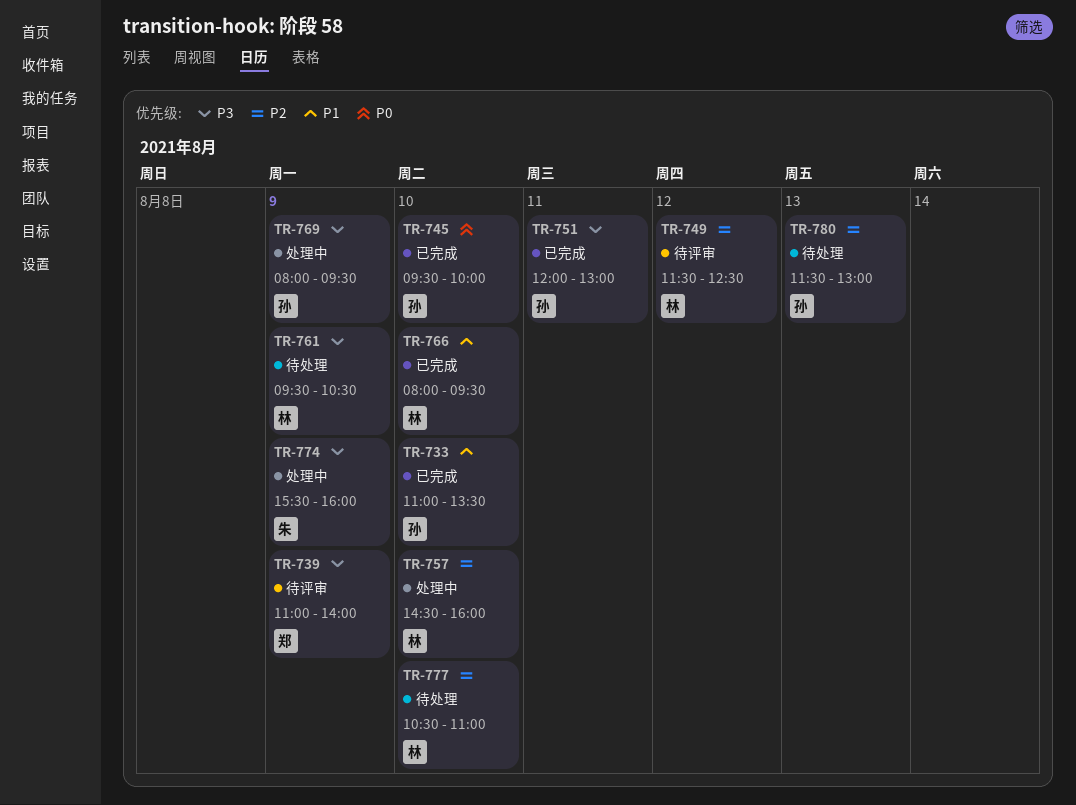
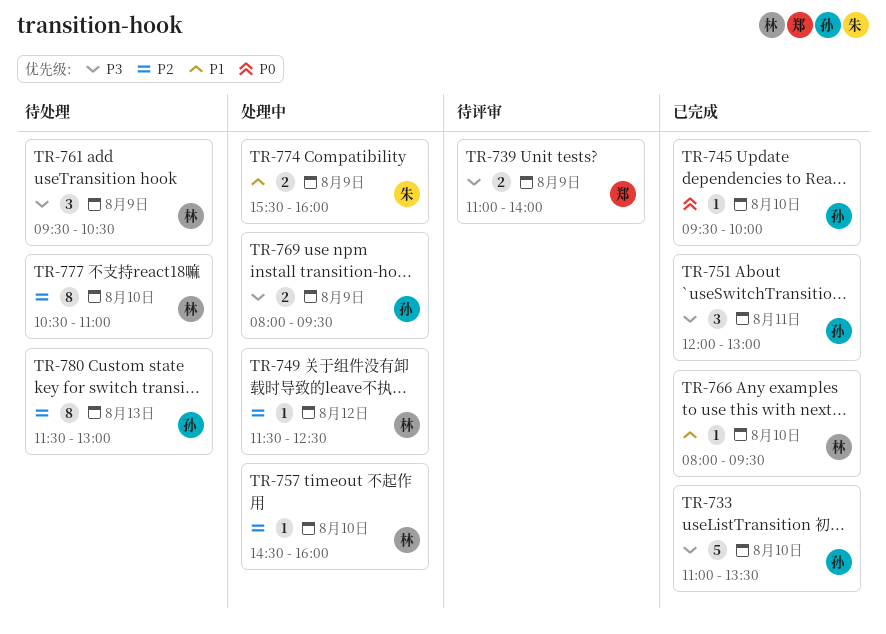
TR-733, priority: P1 -> P3
TR-749, status: 待评审 -> 处理中
TR-774, priority: P3 -> P1

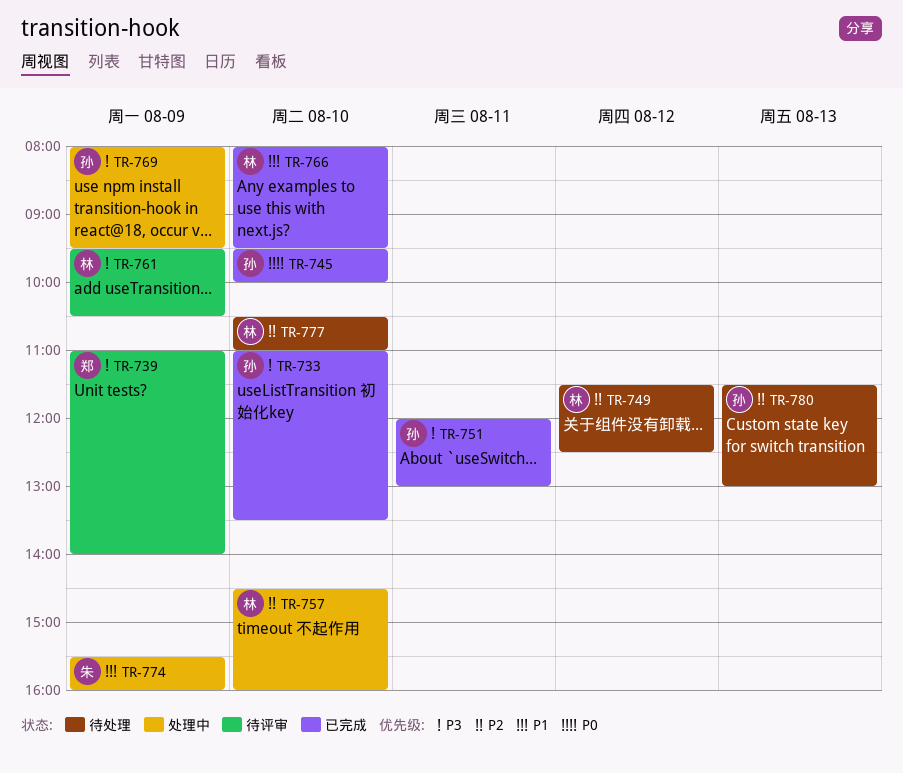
TR-749, status: 处理中 -> 待处理
TR-761, status: 待处理 -> 待评审

